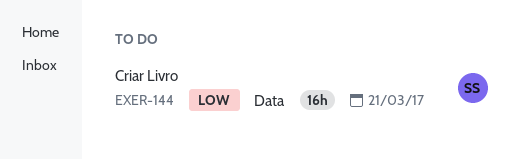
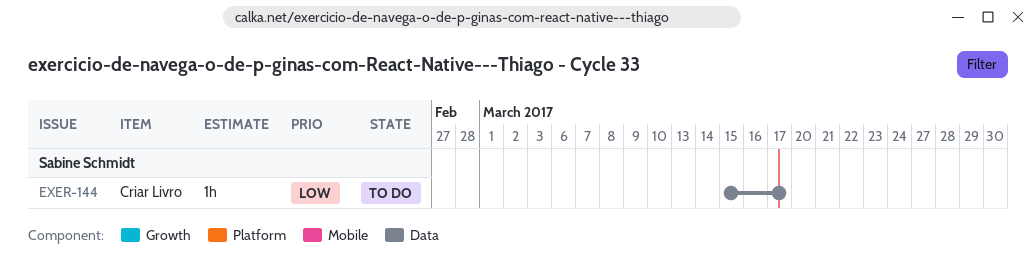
EXER-144, estimate: 16h -> 1h
EXER-144, due: Mar 21 -> Mar 17

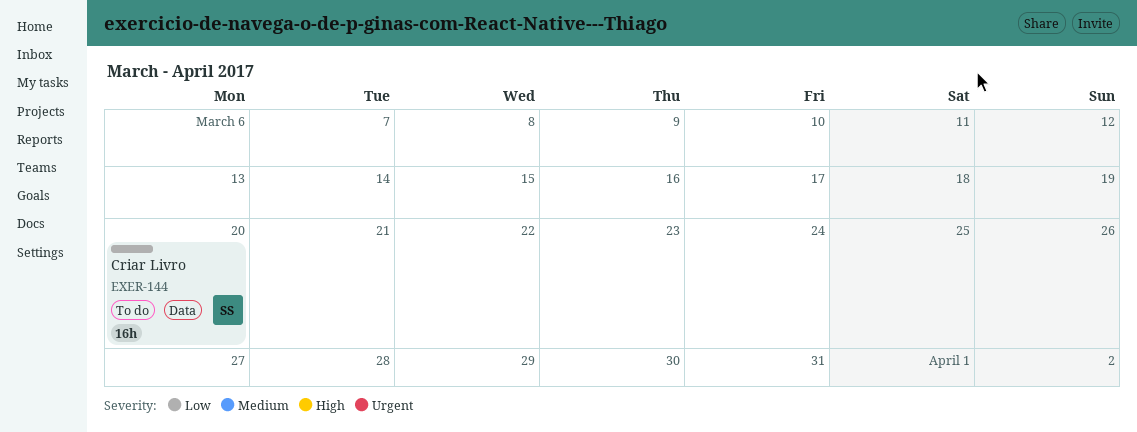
EXER-144, estimate: 1h -> 16h
EXER-144, due: Mar 17 -> Mar 20

